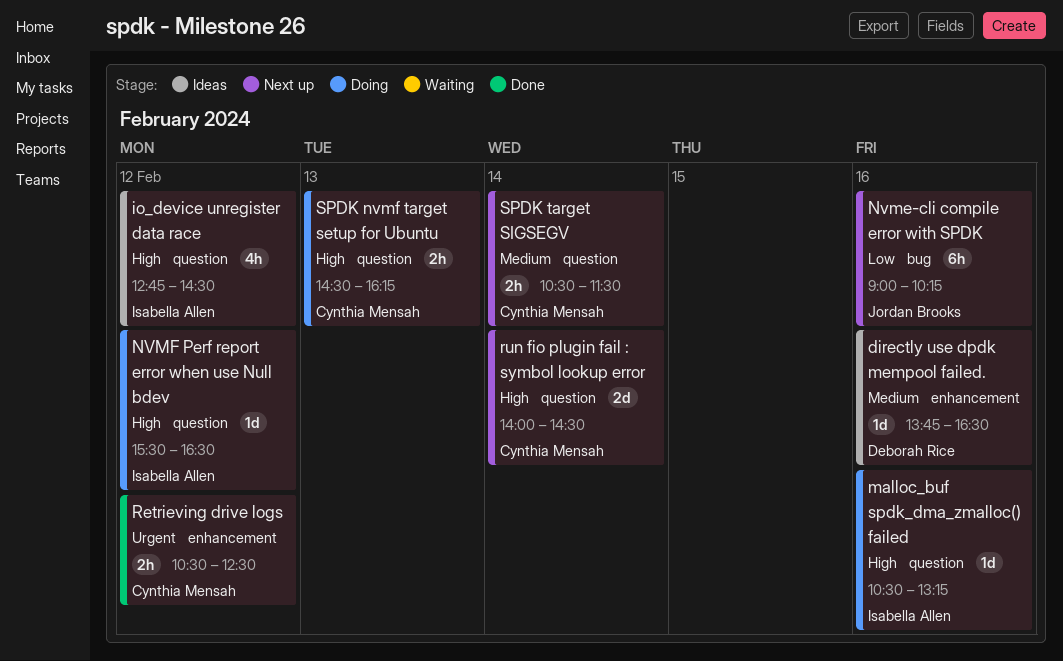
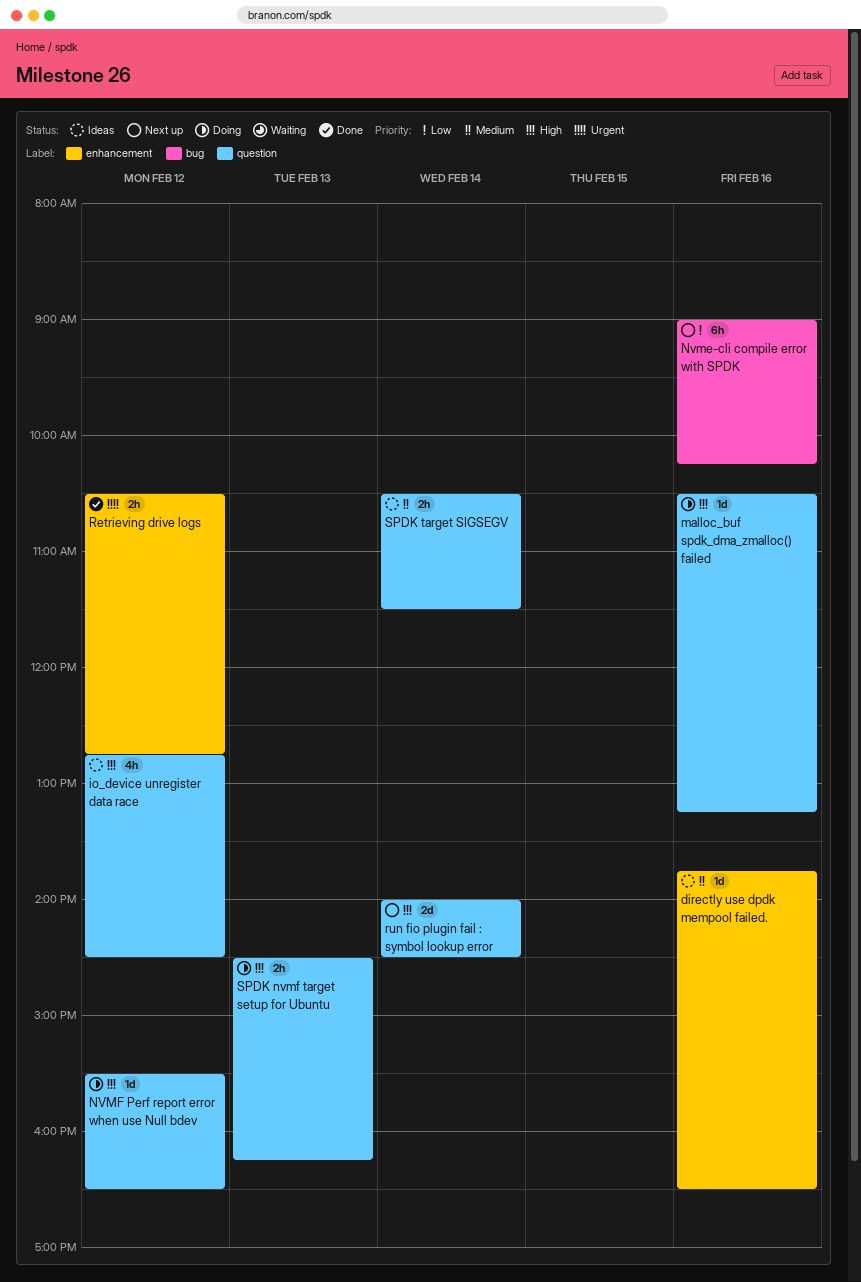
Retrieving drive logs, ends: 12:30 -> 12:45
SPDK target SIGSEGV, status: Next up -> Ideas

